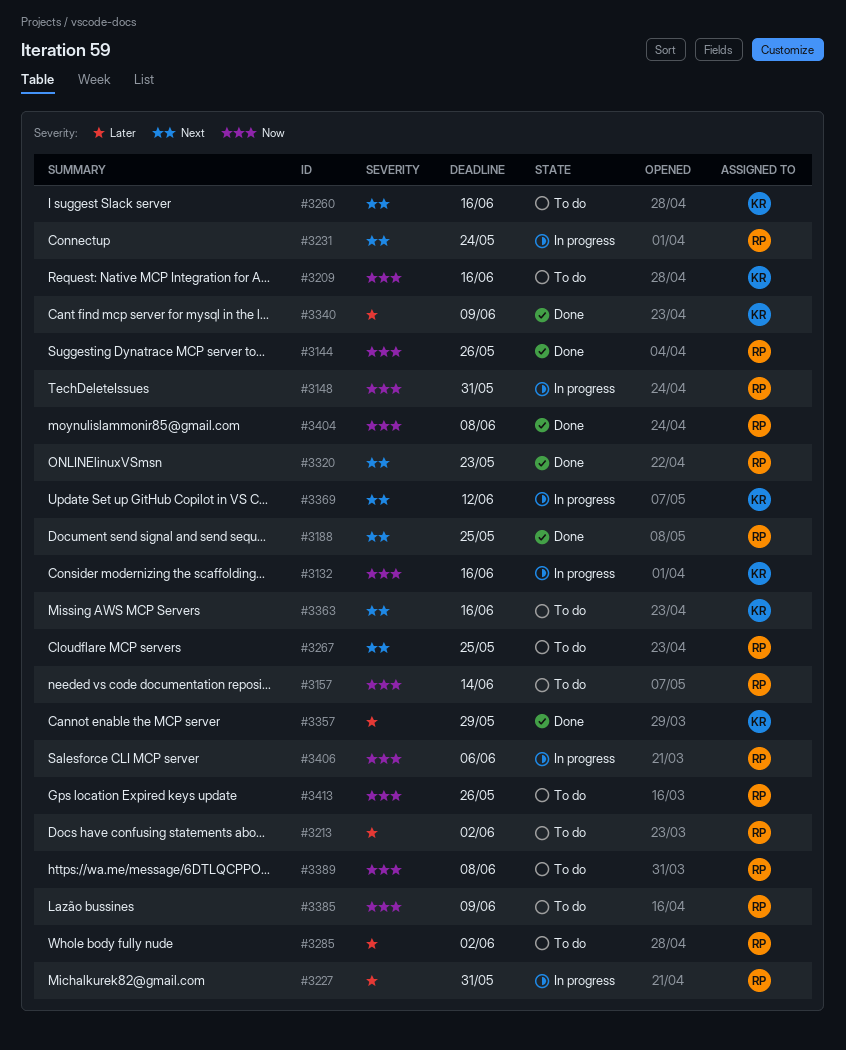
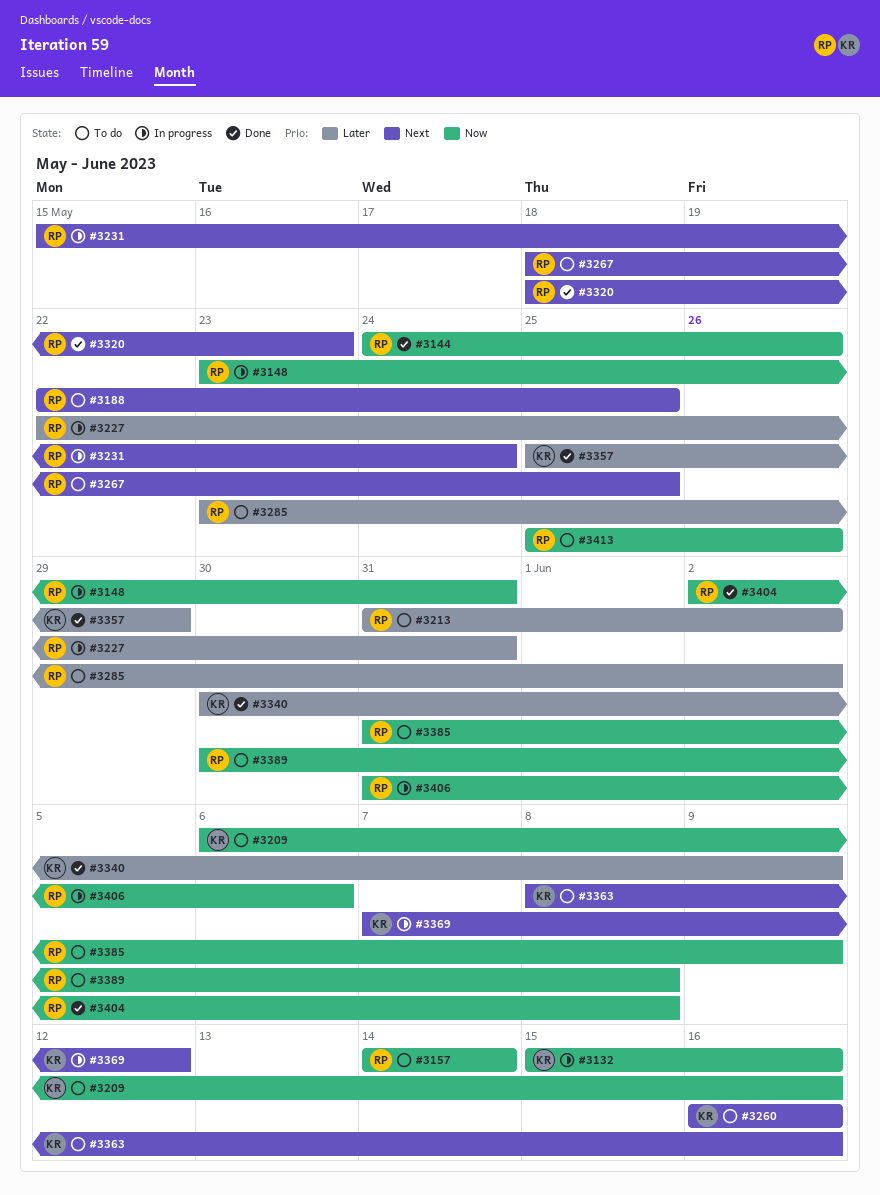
#3188, status: Done -> To do

